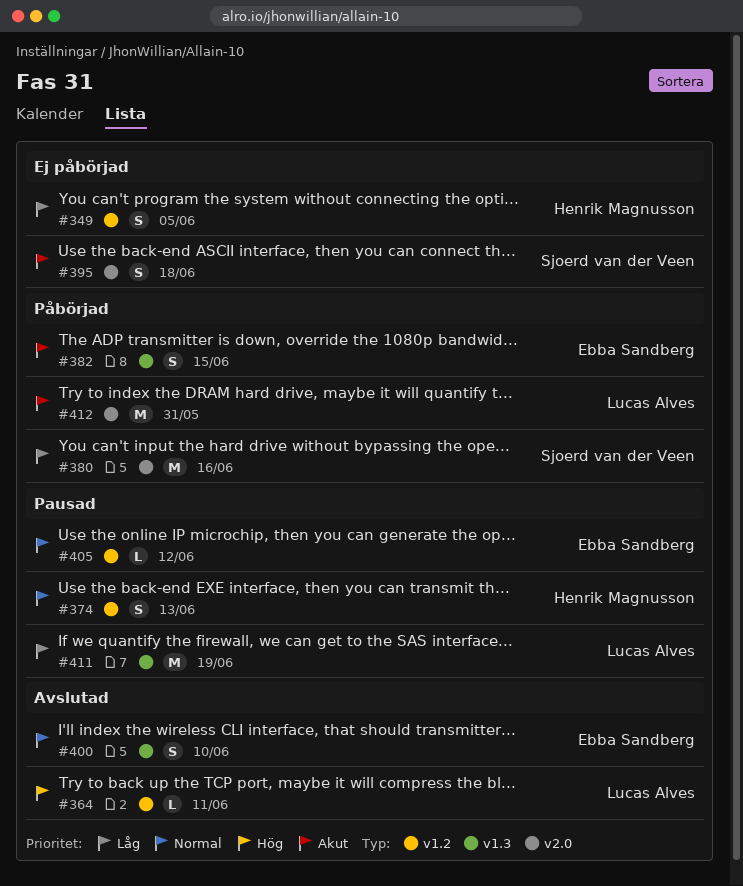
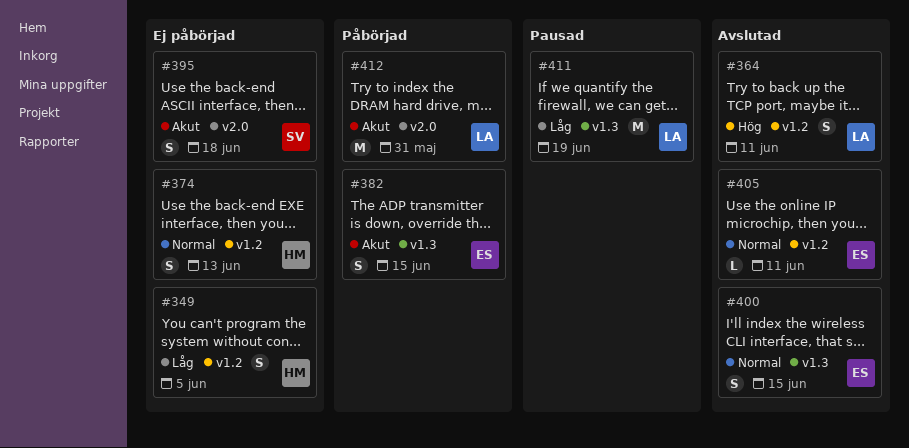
#364, estimate: L -> S
#374, status: Pausad -> Ej påbörjad
#380: present -> none
#400, due: Jun 10 -> Jun 15
#405, status: Pausad -> Avslutad
#405, due: Jun 12 -> Jun 11

